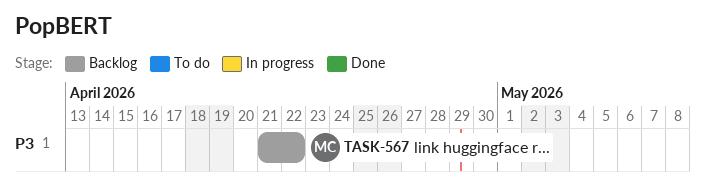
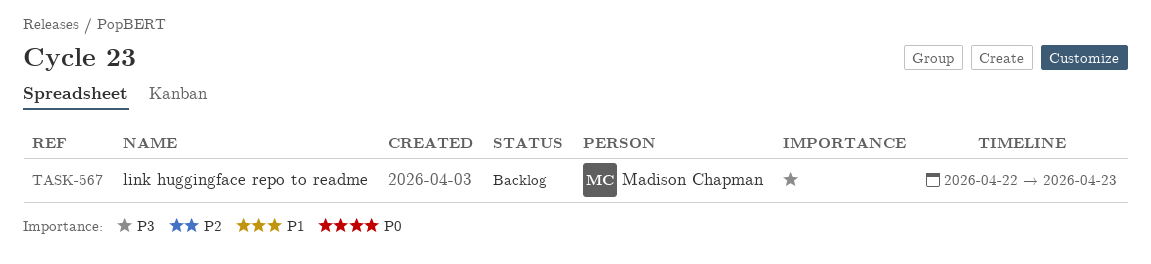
TASK-567, start: Apr 21 -> Apr 22
TASK-567, due: Apr 22 -> Apr 23

